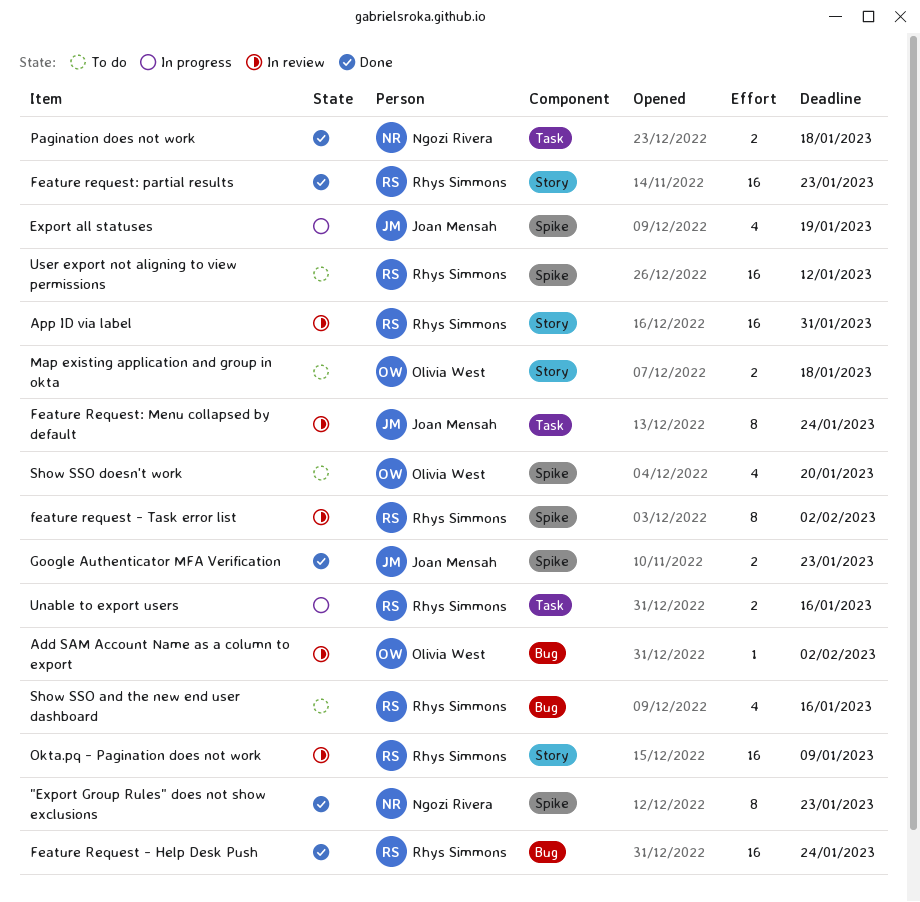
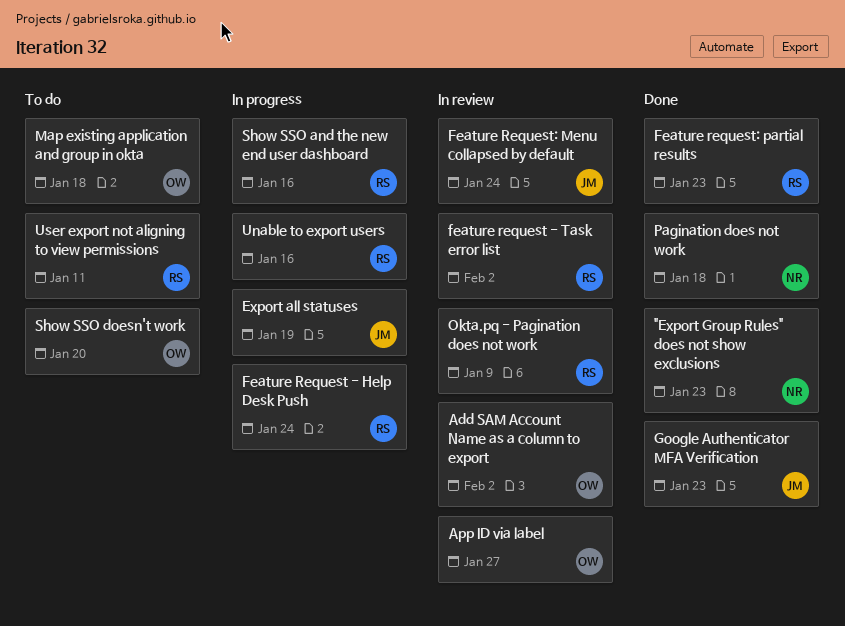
App ID via label, owner: Rhys Simmons -> Olivia West
App ID via label, due: Jan 31 -> Jan 27
Feature Request - Help Desk Push, status: Done -> In progress
Show SSO and the new end user dashboard, status: To do -> In progress
User export not aligning to view permissions, due: Jan 12 -> Jan 11

